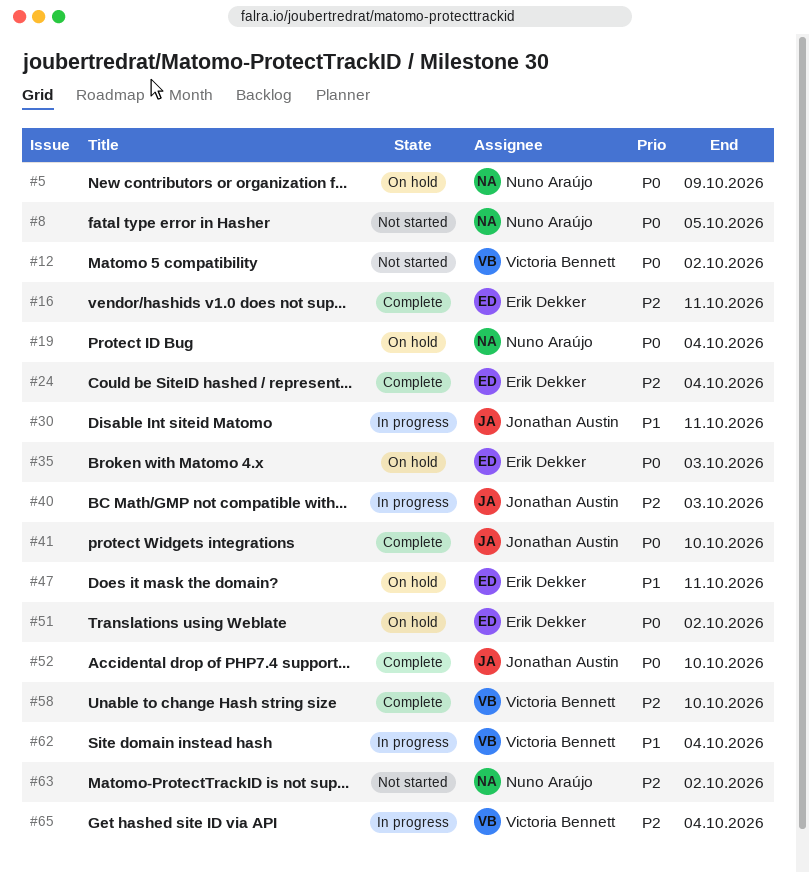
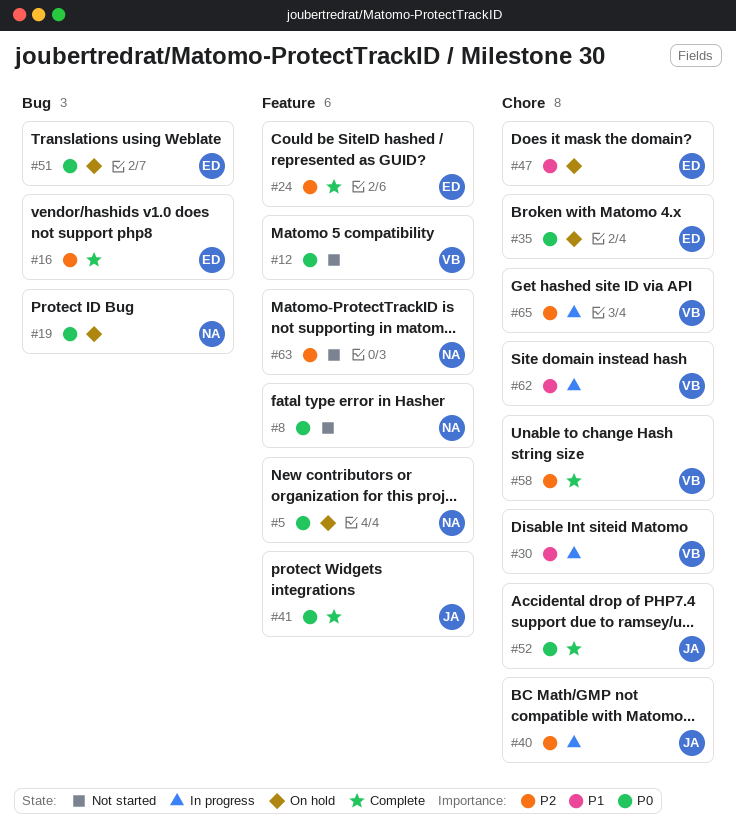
#30, owner: Jonathan Austin -> Victoria Bennett

